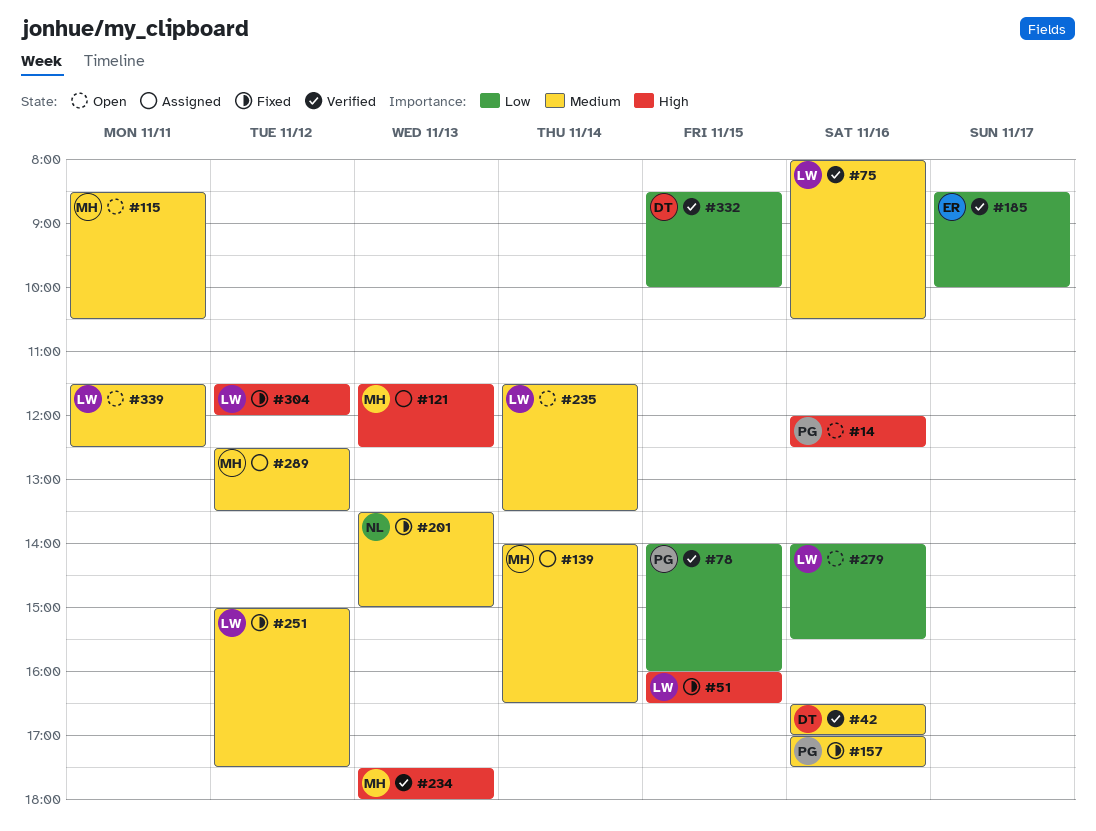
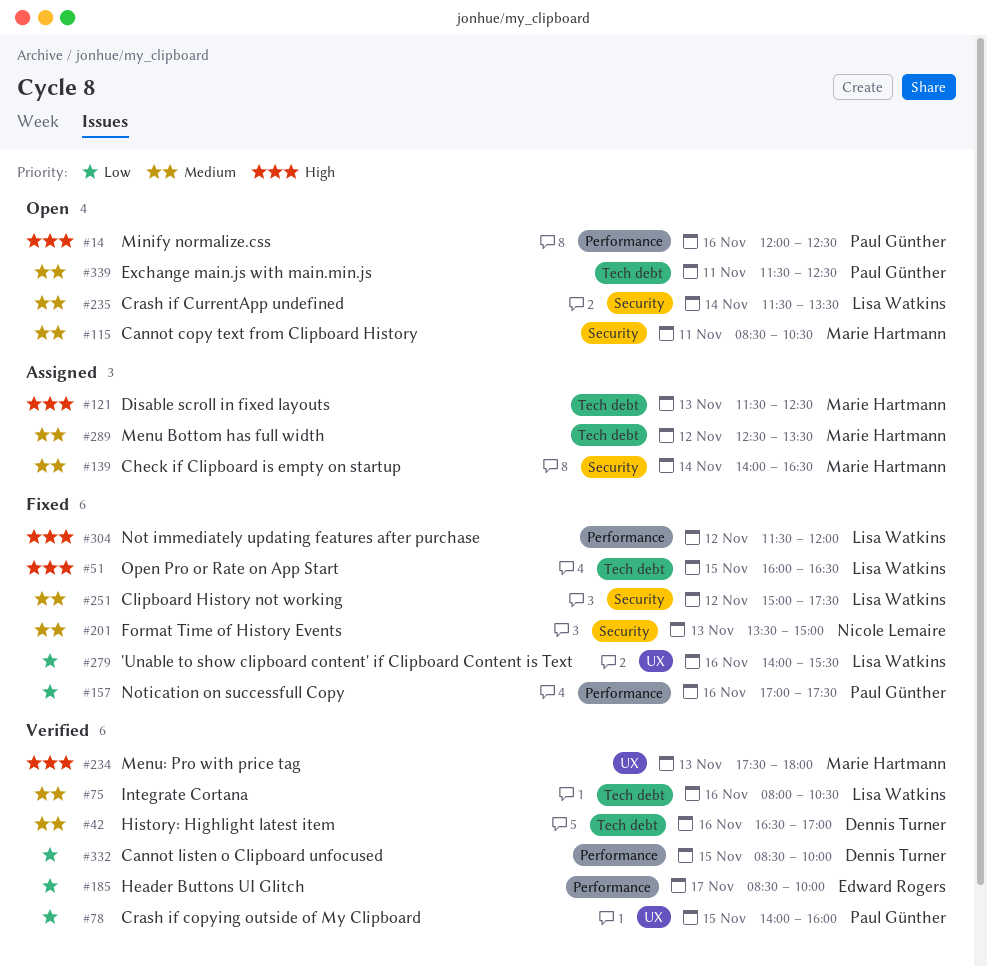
#157, priority: Medium -> Low
#279, status: Open -> Fixed
#339, owner: Lisa Watkins -> Paul Günther

